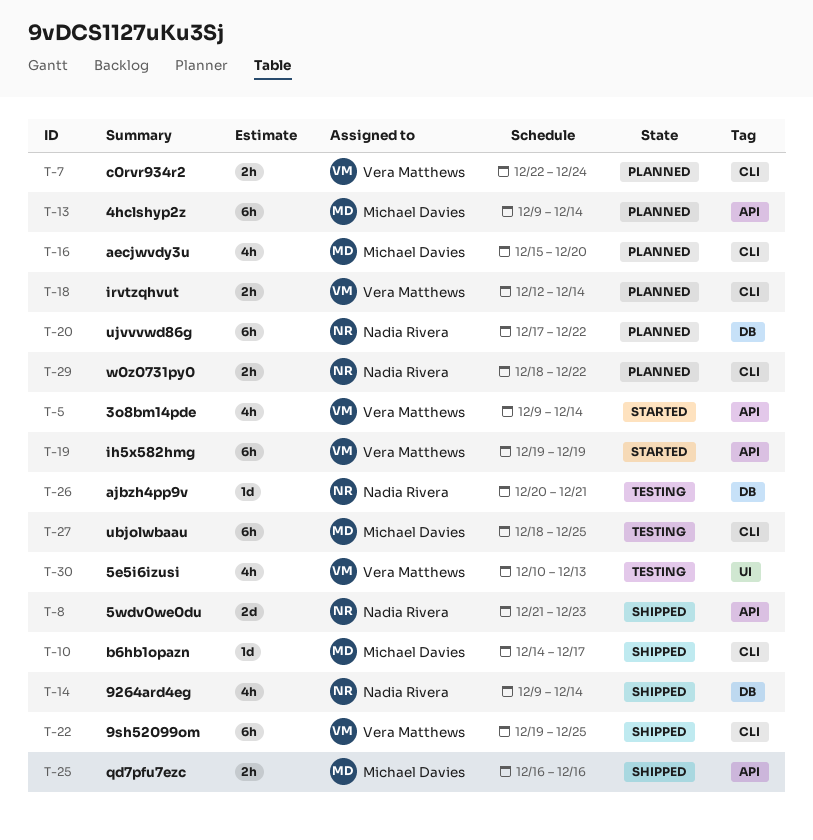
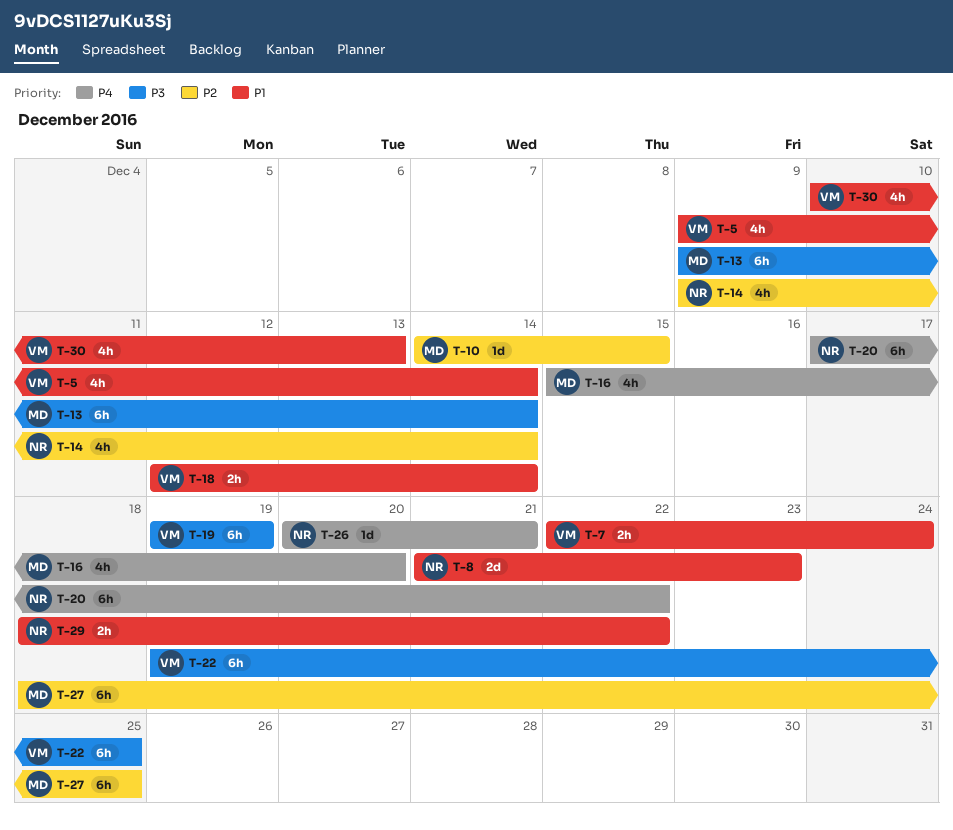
T-10, due: Dec 17 -> Dec 15
T-25: present -> none

